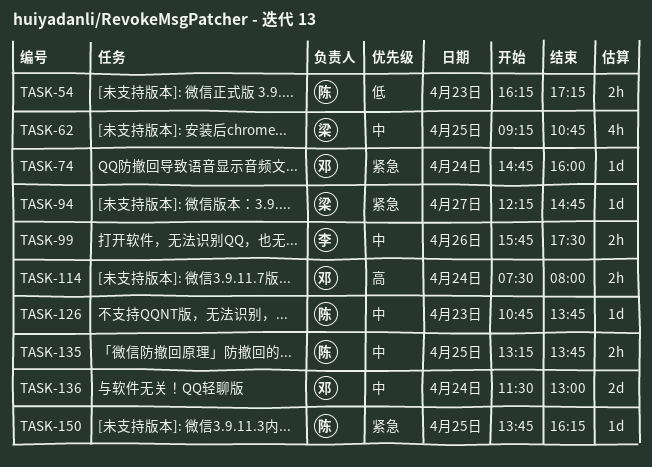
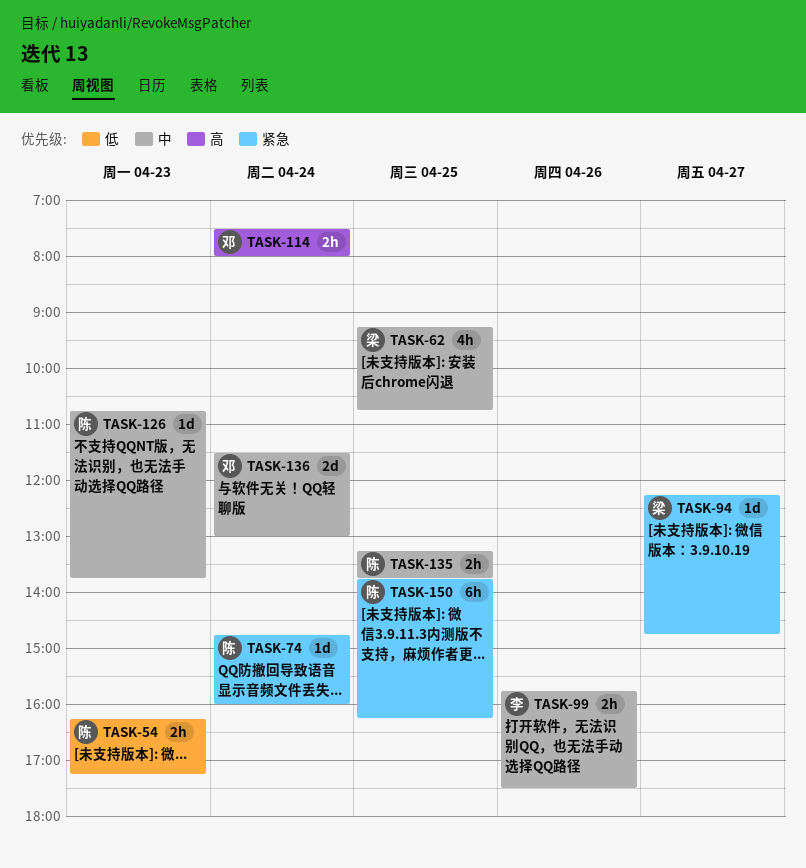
TASK-74, owner: 邓 -> 陈
TASK-150, estimate: 1d -> 6h

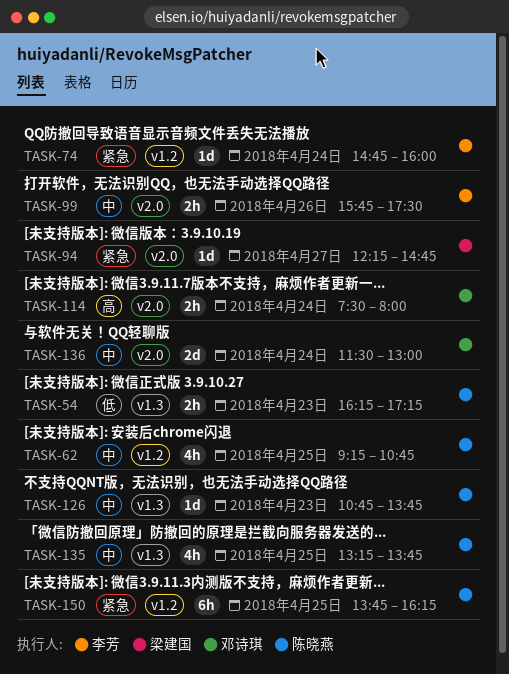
TASK-62, owner: 梁建国 -> 陈晓燕
TASK-74, owner: 陈晓燕 -> 李芳
TASK-135, estimate: 2h -> 4h

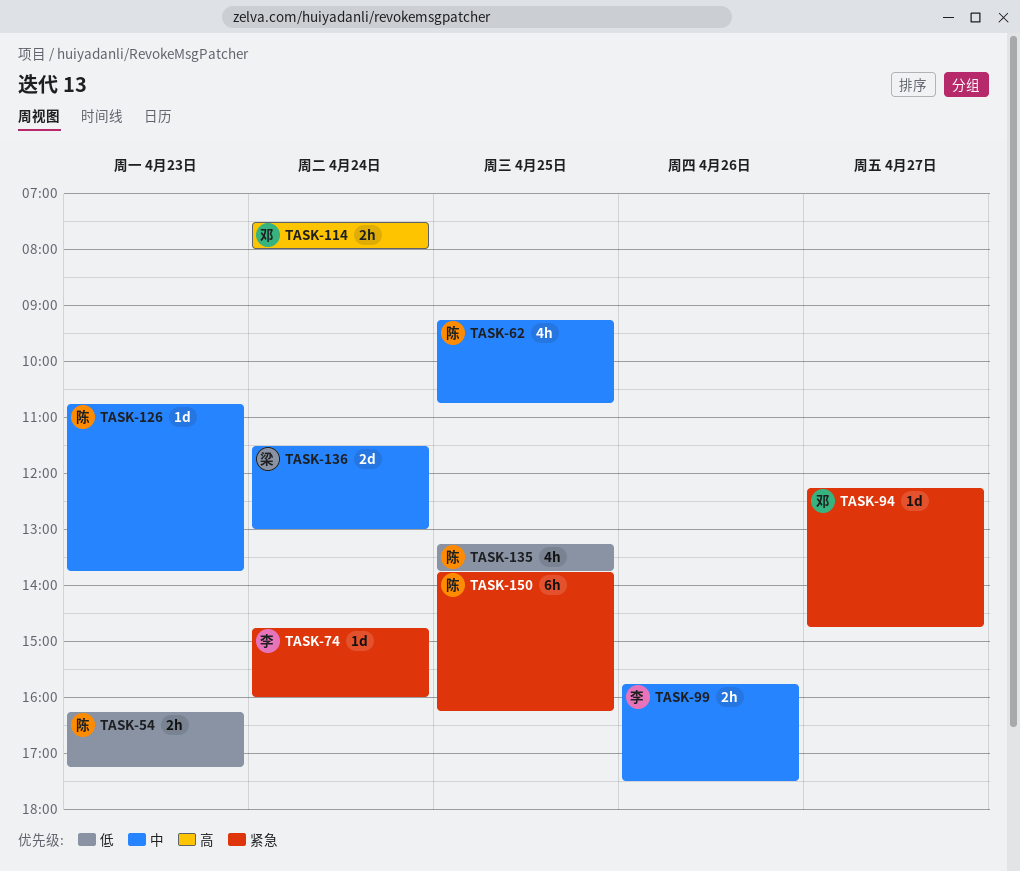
TASK-94, owner: 梁建国 -> 邓诗琪
TASK-135, priority: 中 -> 低
TASK-136, owner: 邓诗琪 -> 梁建国

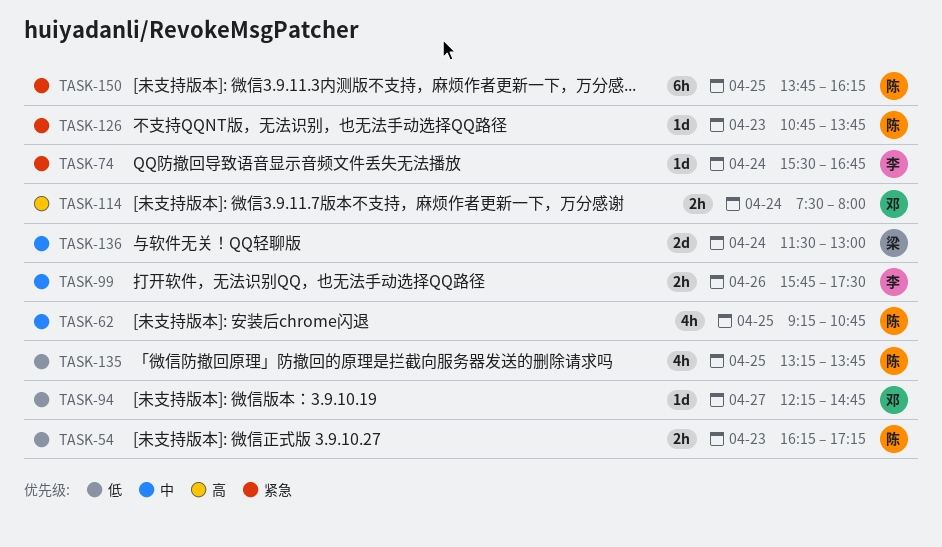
TASK-74, begins: 14:45 -> 15:30
TASK-74, ends: 16:00 -> 16:45
TASK-94, priority: 紧急 -> 低
TASK-126, priority: 中 -> 紧急

